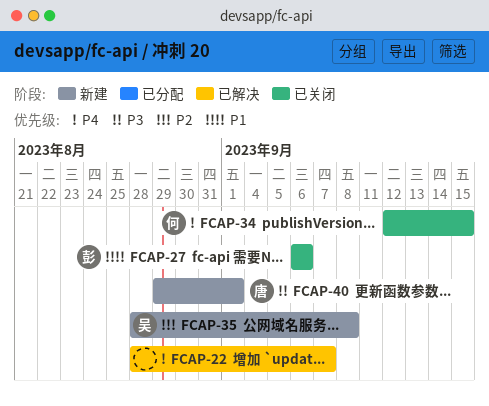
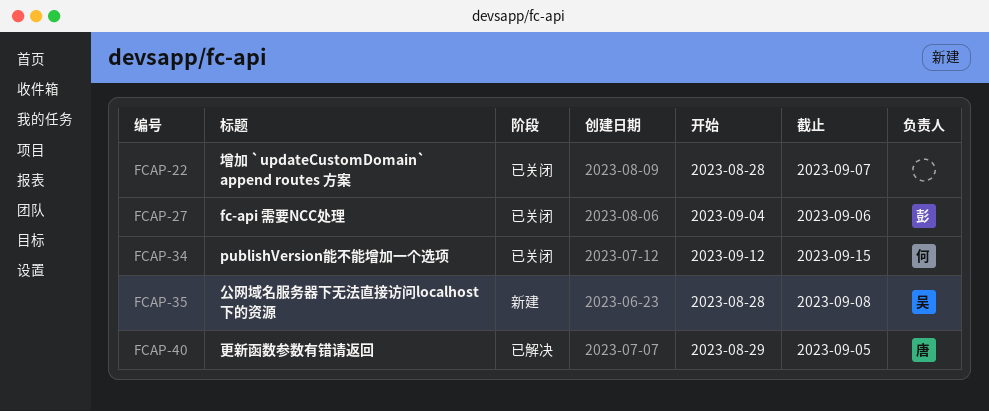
FCAP-22, status: 已解决 -> 已关闭
FCAP-27, start: Sep 6 -> Sep 4
FCAP-40, status: 新建 -> 已解决
FCAP-40, due: Sep 1 -> Sep 5

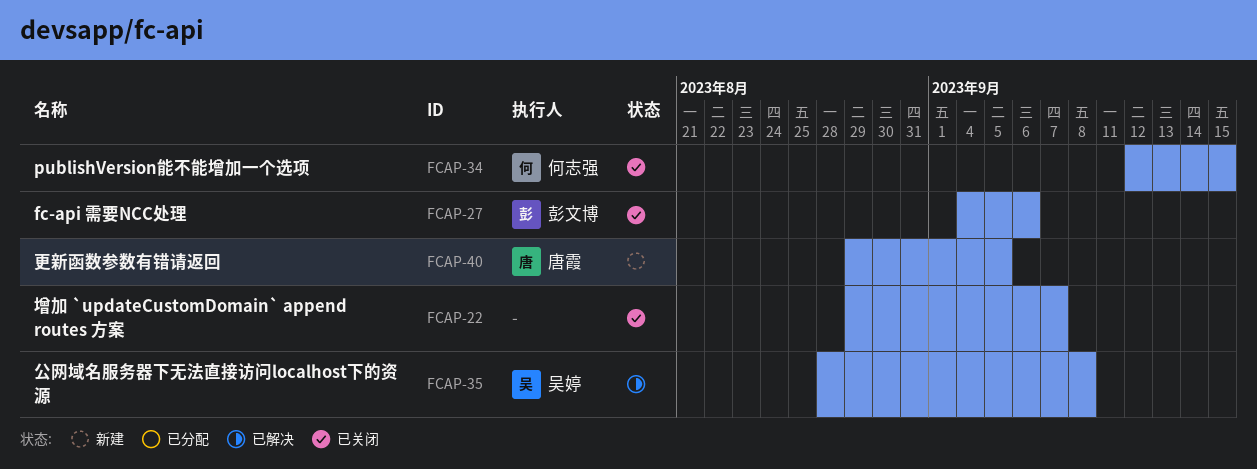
FCAP-22, start: Aug 28 -> Aug 29
FCAP-35, status: 新建 -> 已解决
FCAP-40, status: 已解决 -> 新建

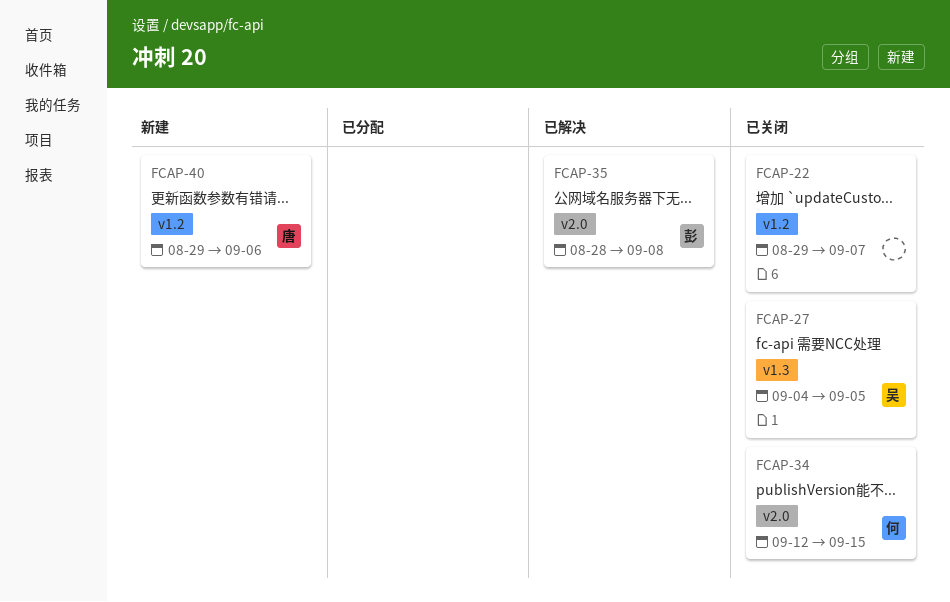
FCAP-27, owner: 彭文博 -> 吴婷
FCAP-27, due: Sep 6 -> Sep 5
FCAP-35, owner: 吴婷 -> 彭文博
FCAP-40, due: Sep 5 -> Sep 6

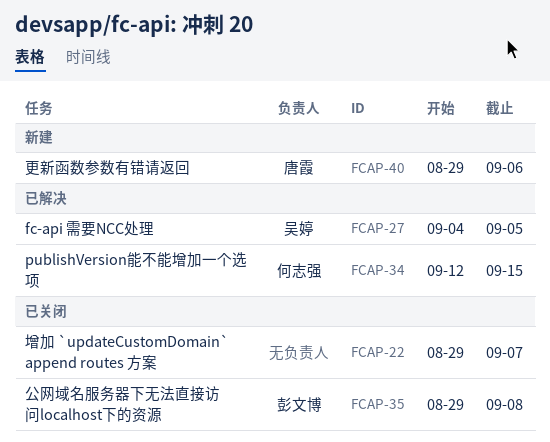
FCAP-27, status: 已关闭 -> 已解决
FCAP-34, status: 已关闭 -> 已解决
FCAP-35, status: 已解决 -> 已关闭
FCAP-35, start: Aug 28 -> Aug 29

